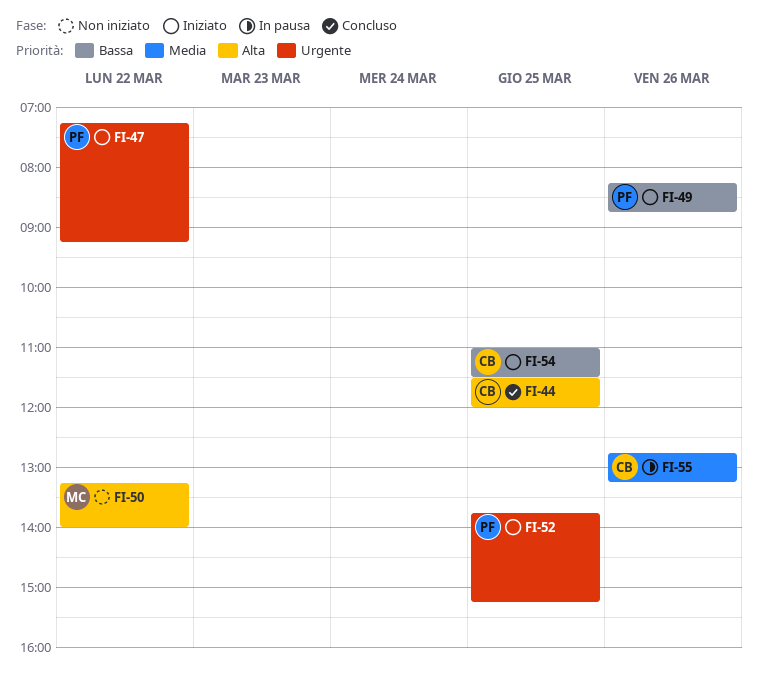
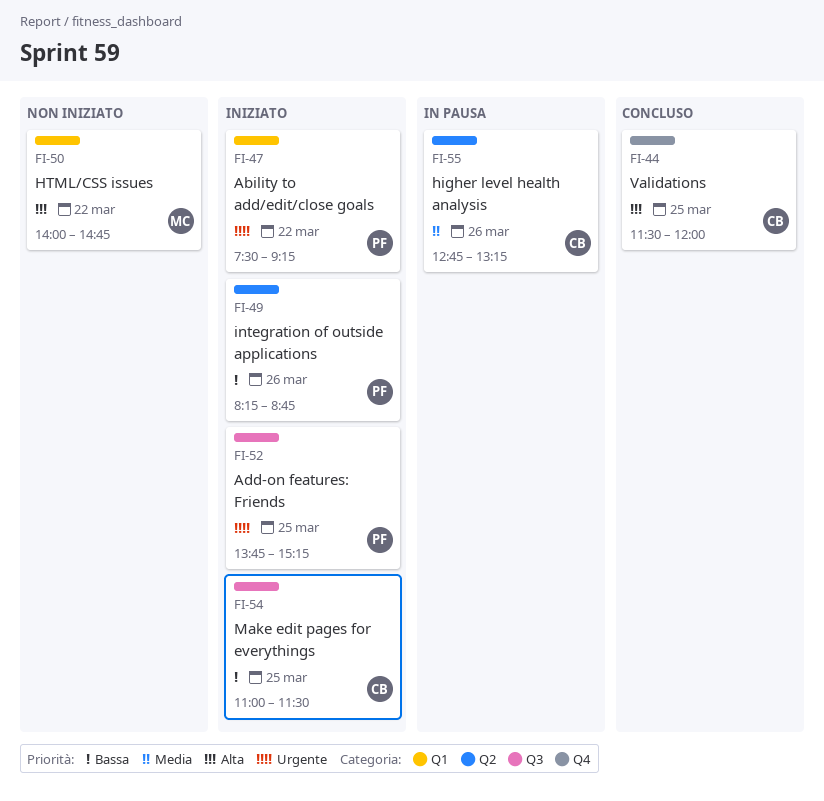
FI-47, begins: 07:15 -> 07:30
FI-50, begins: 13:15 -> 14:00
FI-50, ends: 14:00 -> 14:45

